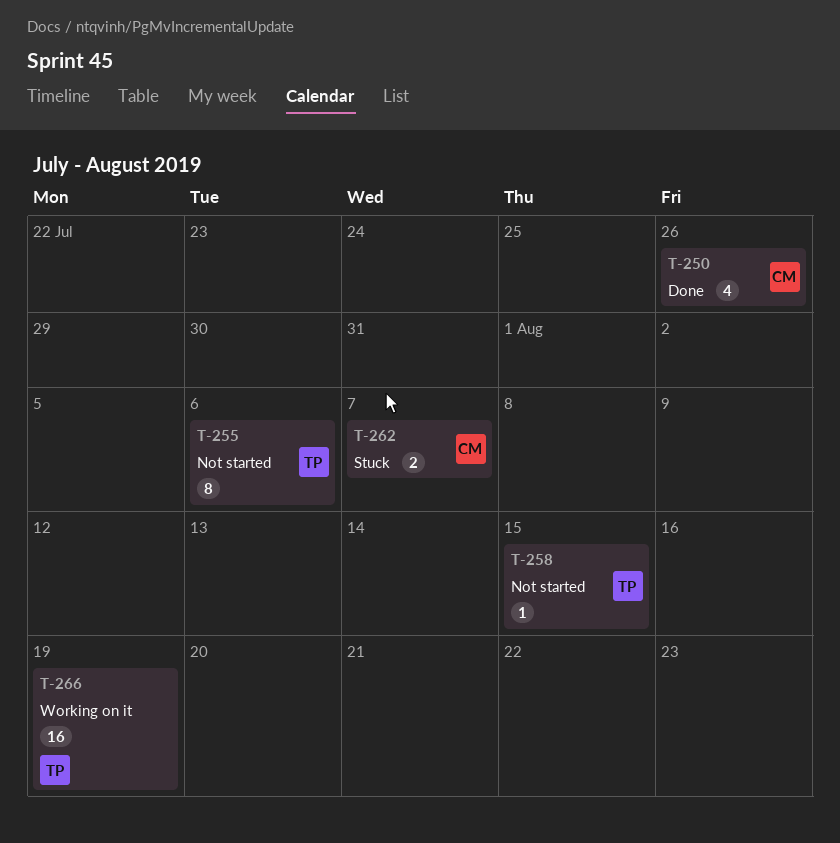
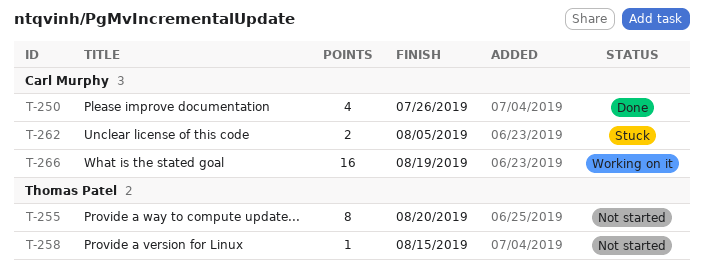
T-255, due: Aug 6 -> Aug 20
T-262, due: Aug 7 -> Aug 5
T-266, owner: Thomas Patel -> Carl Murphy

